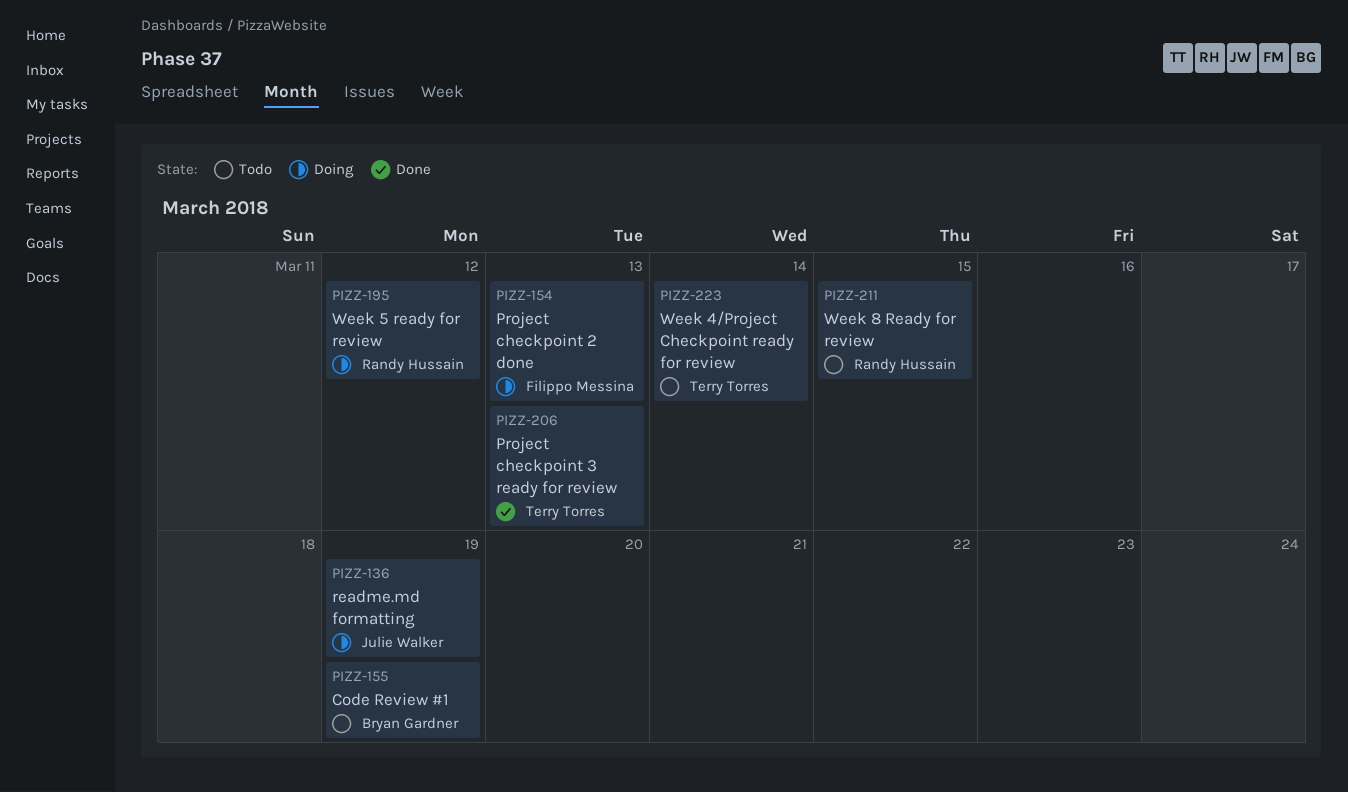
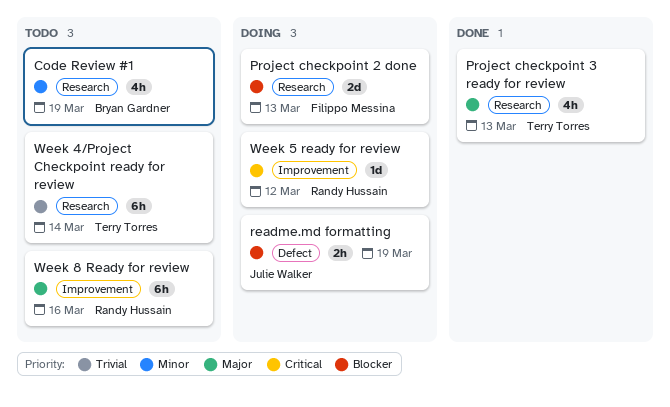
Week 8 Ready for review, due: Mar 15 -> Mar 16

